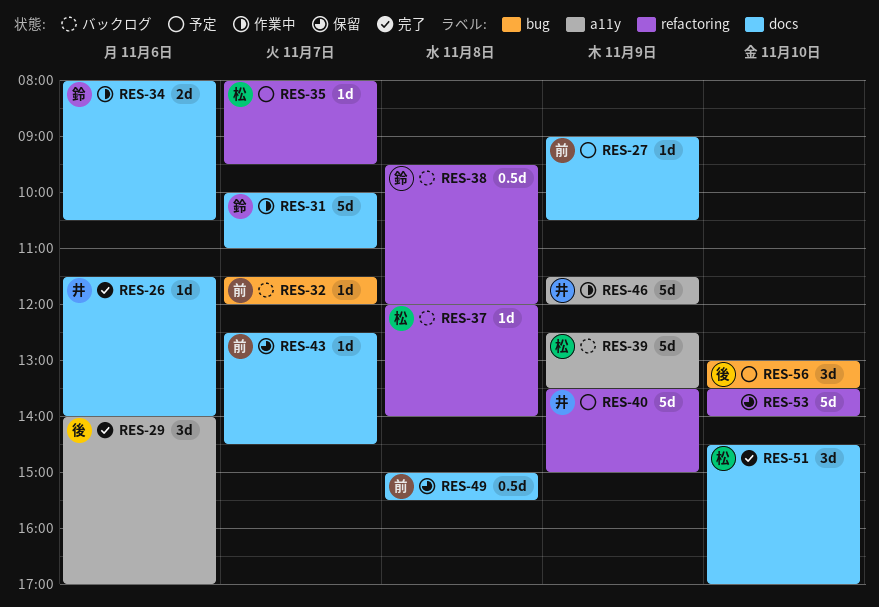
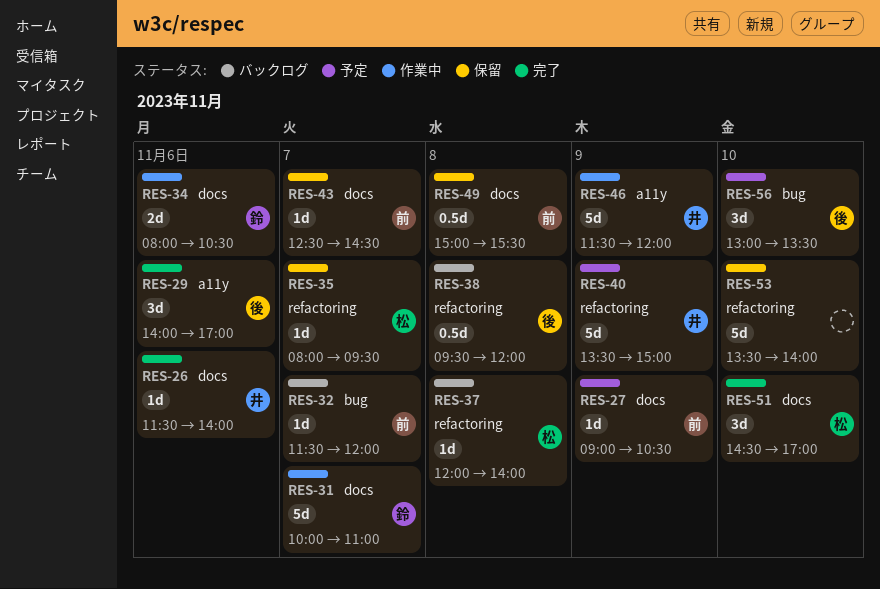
RES-35, status: 予定 -> 保留
RES-38, owner: 鈴 -> 後
RES-39: present -> none

